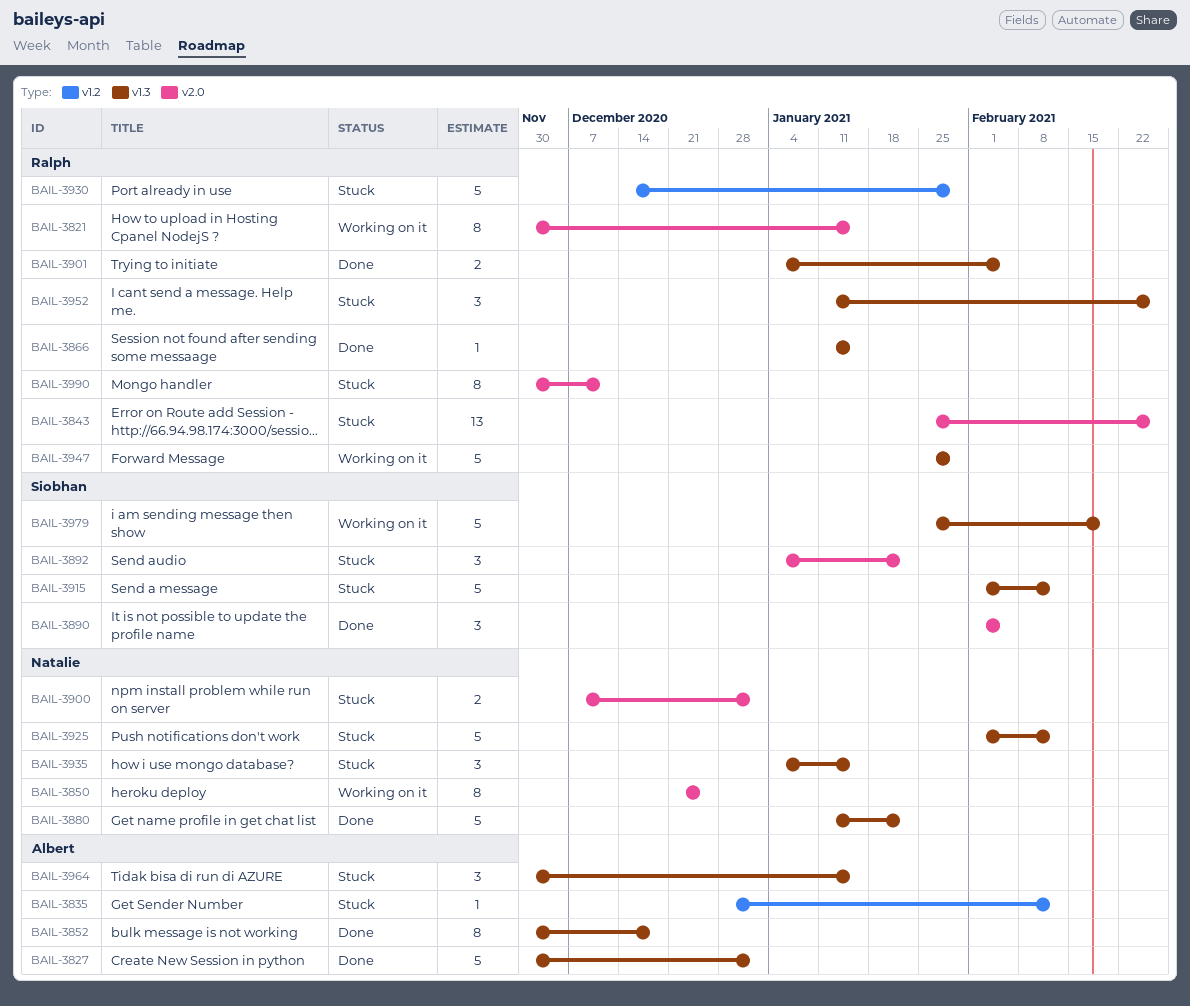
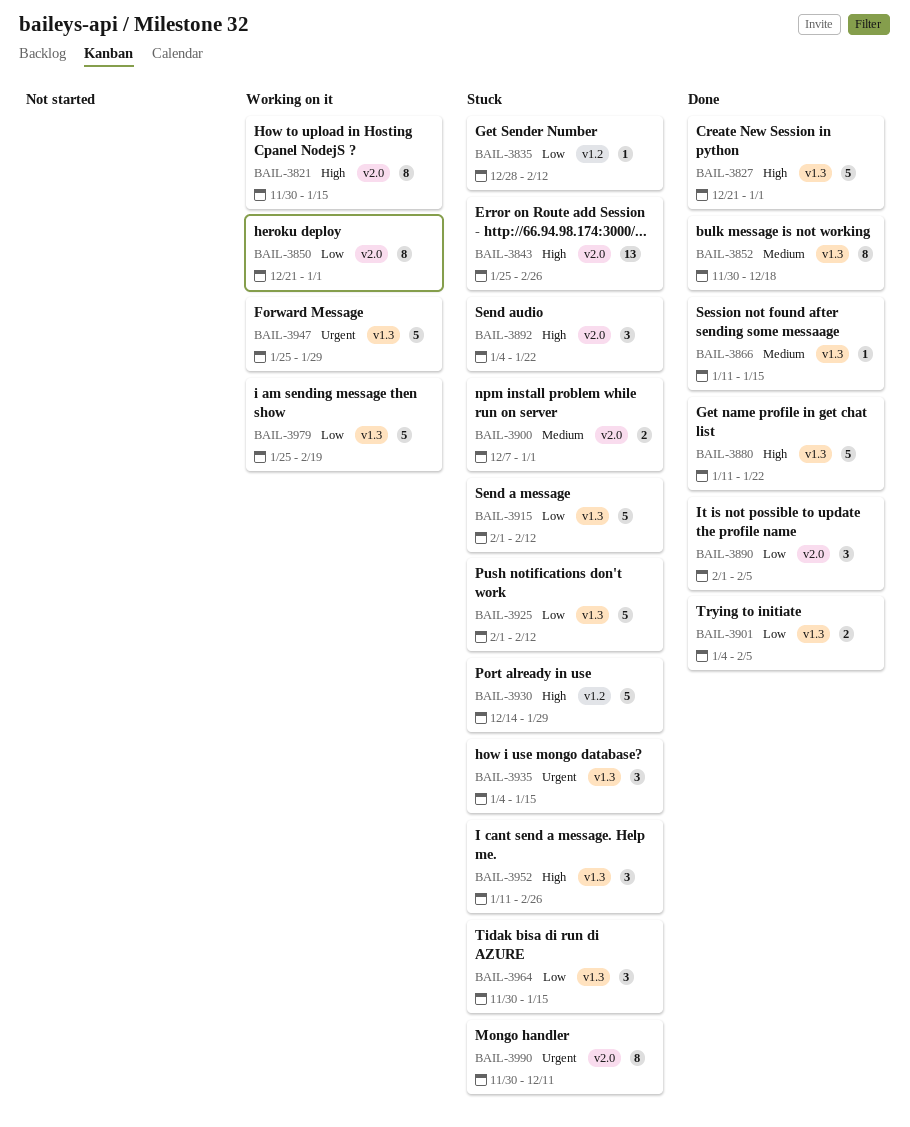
BAIL-3827, start: Nov 30 -> Dec 21
BAIL-3850, due: Dec 25 -> Jan 1

